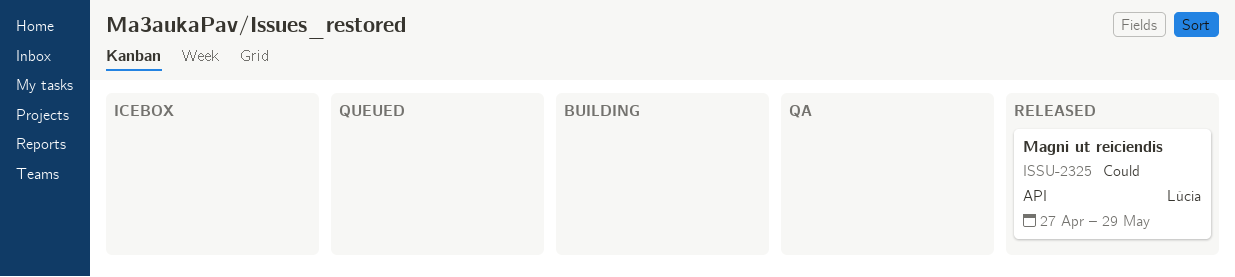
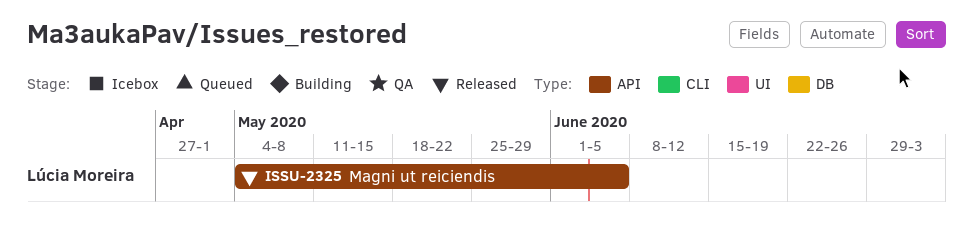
ISSU-2325, start: Apr 27 -> May 4
ISSU-2325, due: May 29 -> Jun 5

